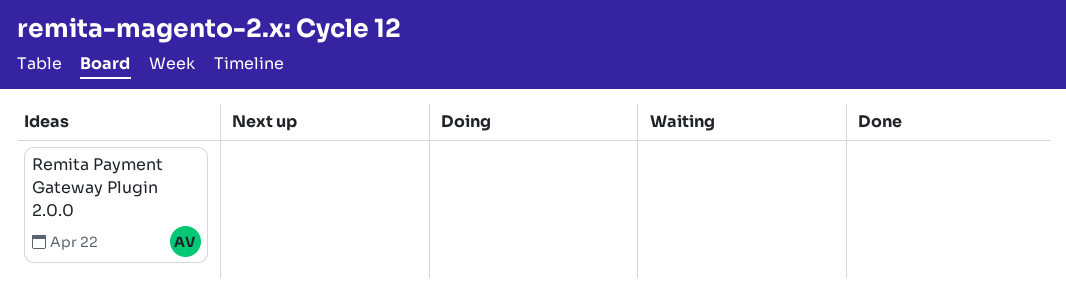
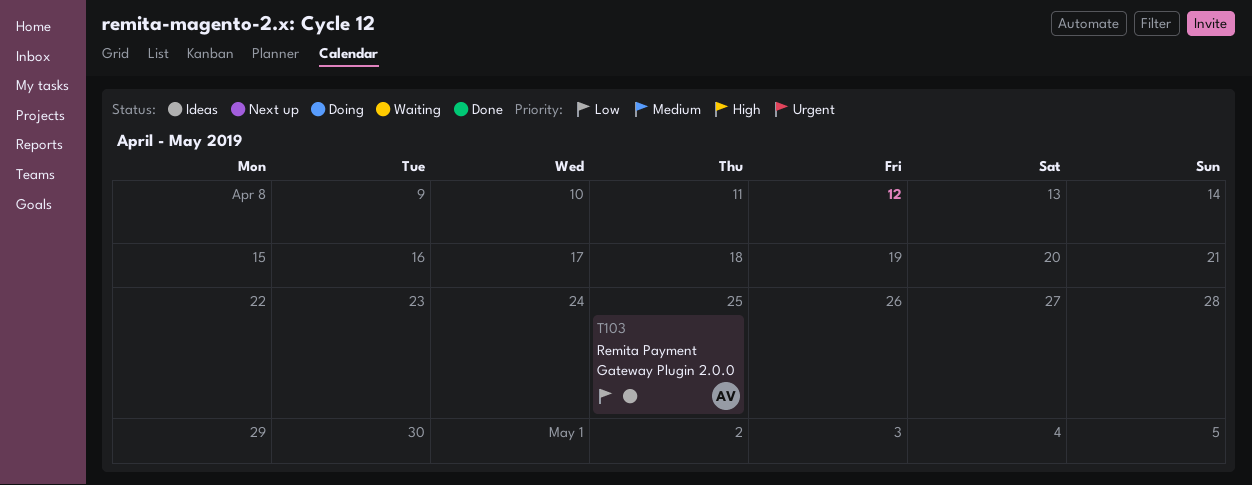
Remita Payment Gateway Plugin 2.0.0, due: Apr 22 -> Apr 25

